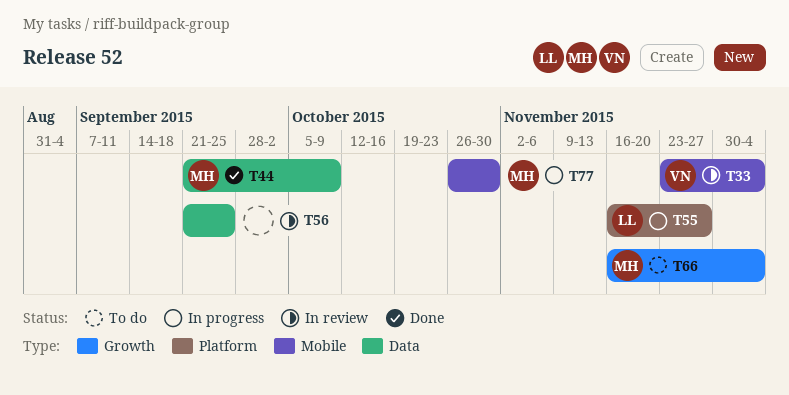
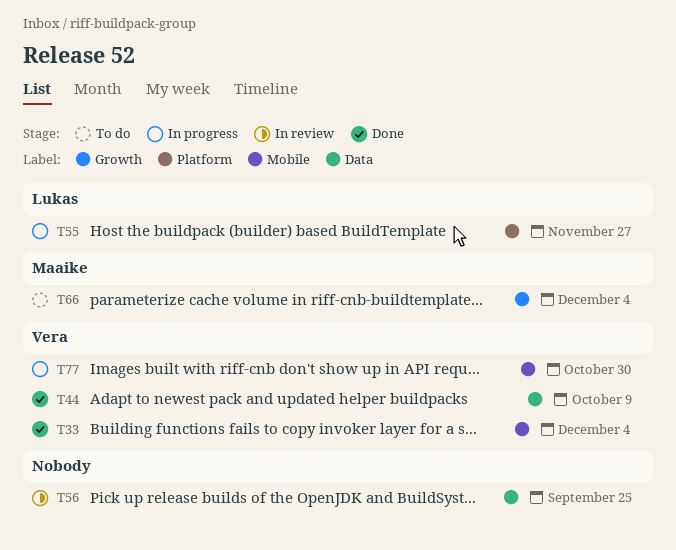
T33, status: In review -> Done
T44, owner: Maaike -> Vera
T77, owner: Maaike -> Vera

